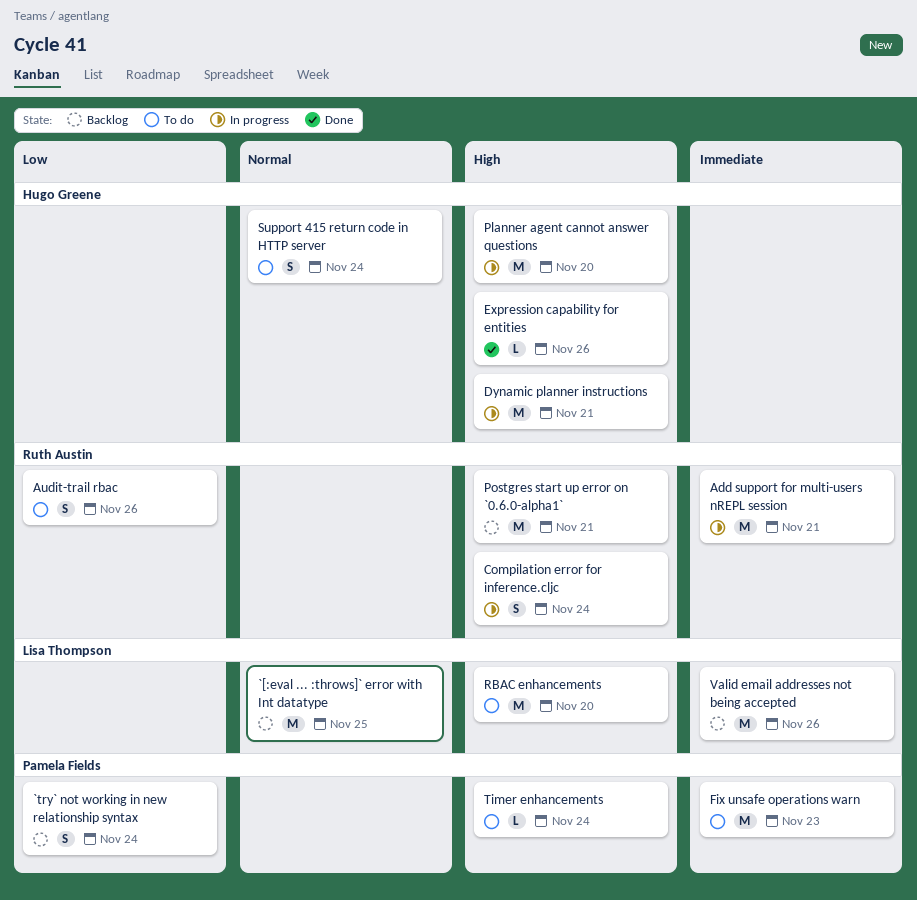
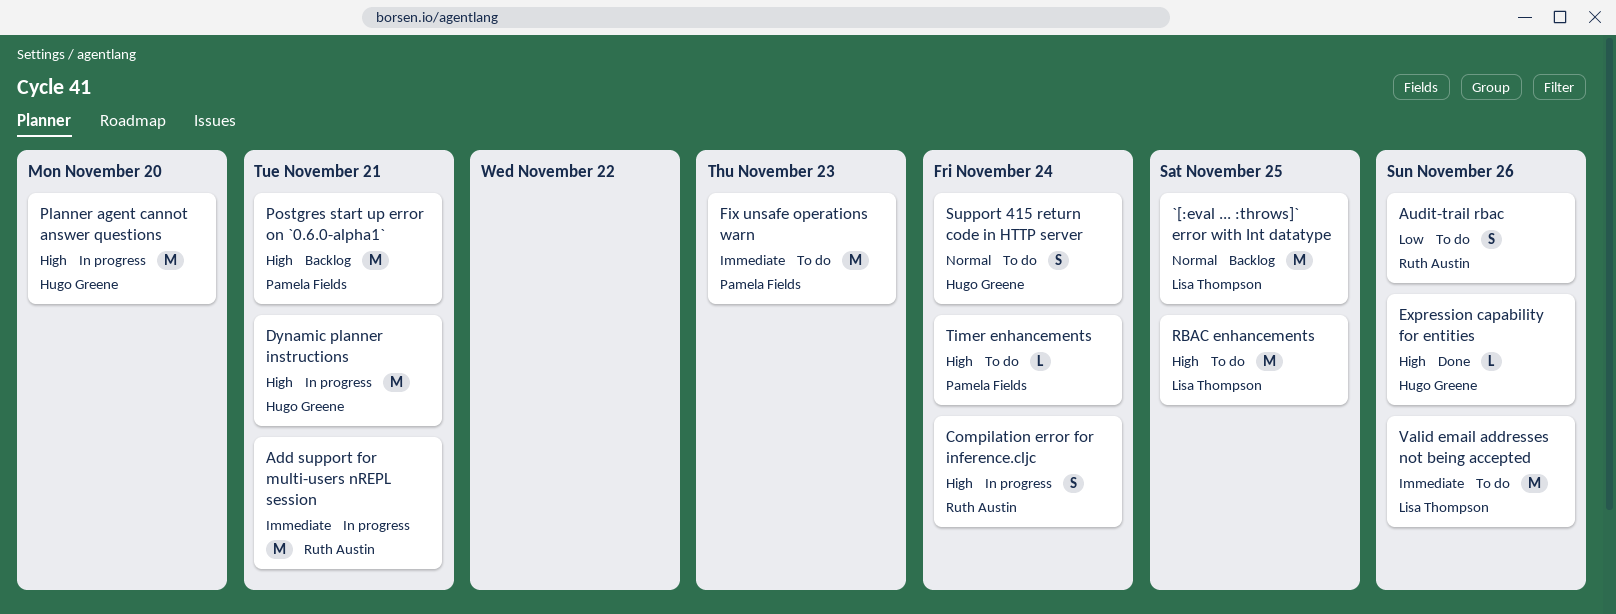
`try` not working in new relationship syntax: present -> none
Postgres start up error on `0.6.0-alpha1`, owner: Ruth Austin -> Pamela Fields
RBAC enhancements, due: Nov 20 -> Nov 25
Valid email addresses not being accepted, status: Backlog -> To do

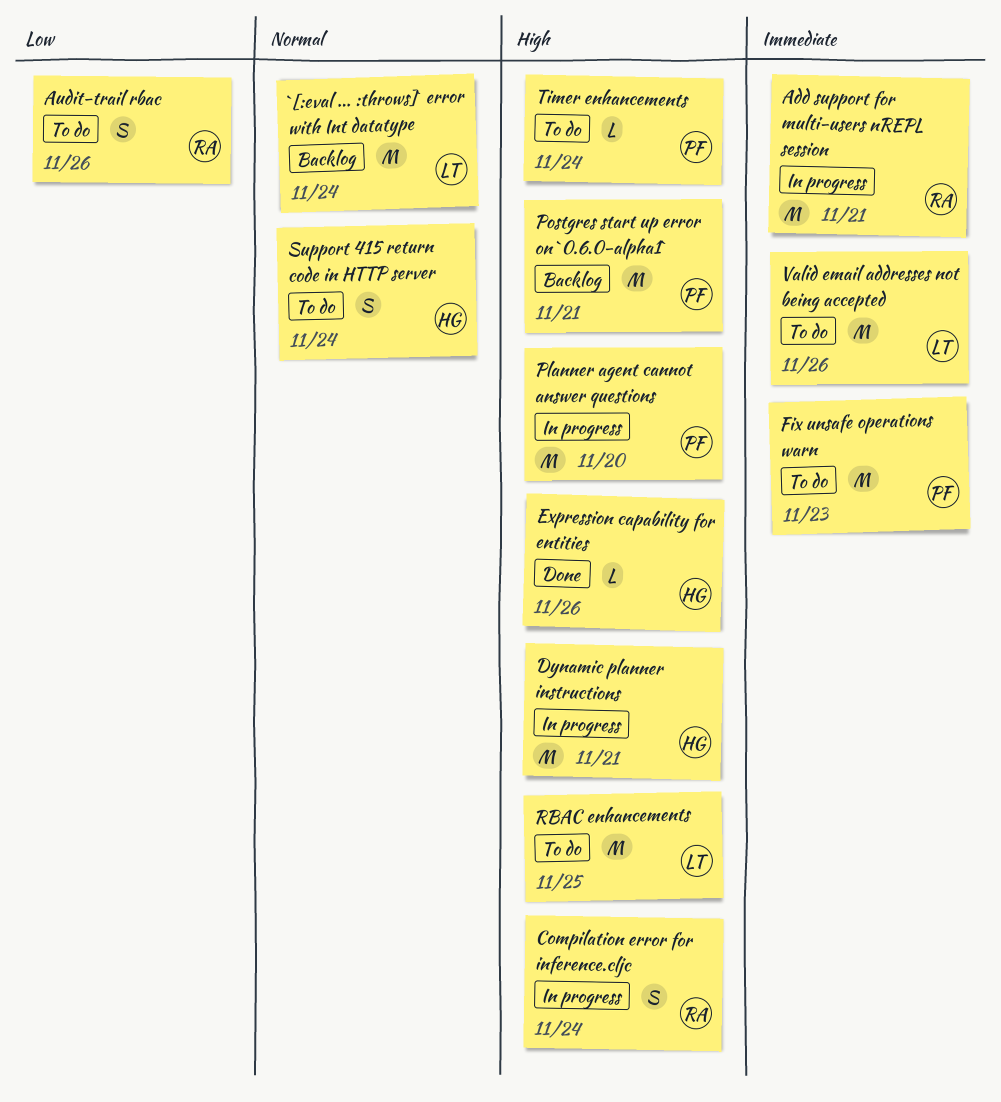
`[:eval ... :throws]` error with Int datatype, due: Nov 25 -> Nov 24
Planner agent cannot answer questions, owner: Hugo Greene -> Pamela Fields

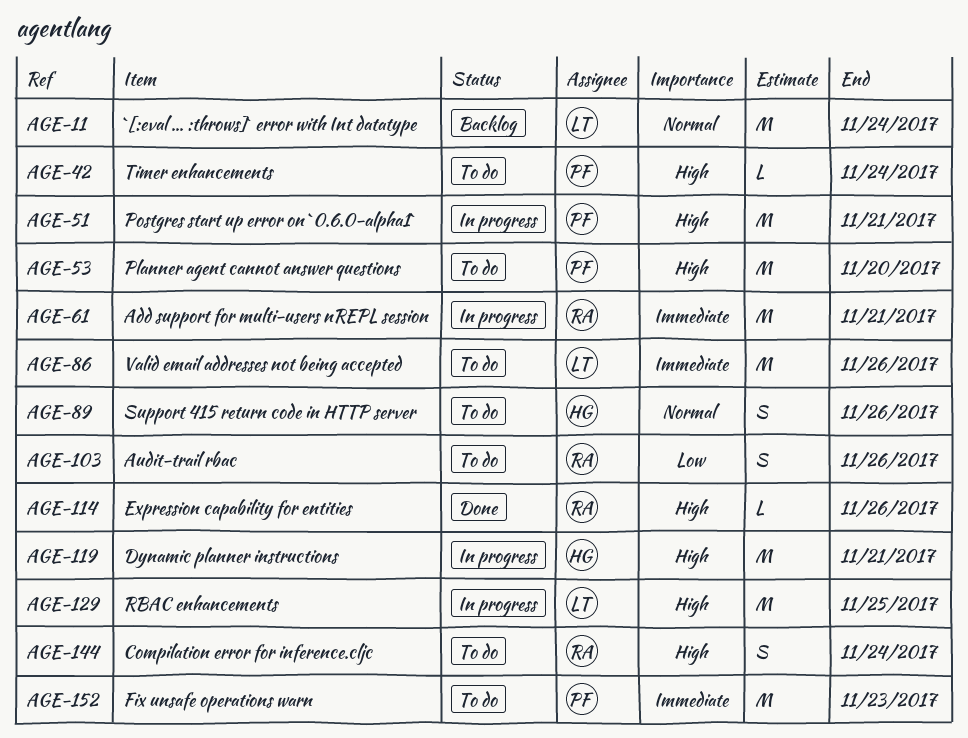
Compilation error for inference.cljc, status: In progress -> To do
Expression capability for entities, owner: HG -> RA
Planner agent cannot answer questions, status: In progress -> To do
Postgres start up error on `0.6.0-alpha1`, status: Backlog -> In progress
RBAC enhancements, status: To do -> In progress
Support 415 return code in HTTP server, due: Nov 24 -> Nov 26

